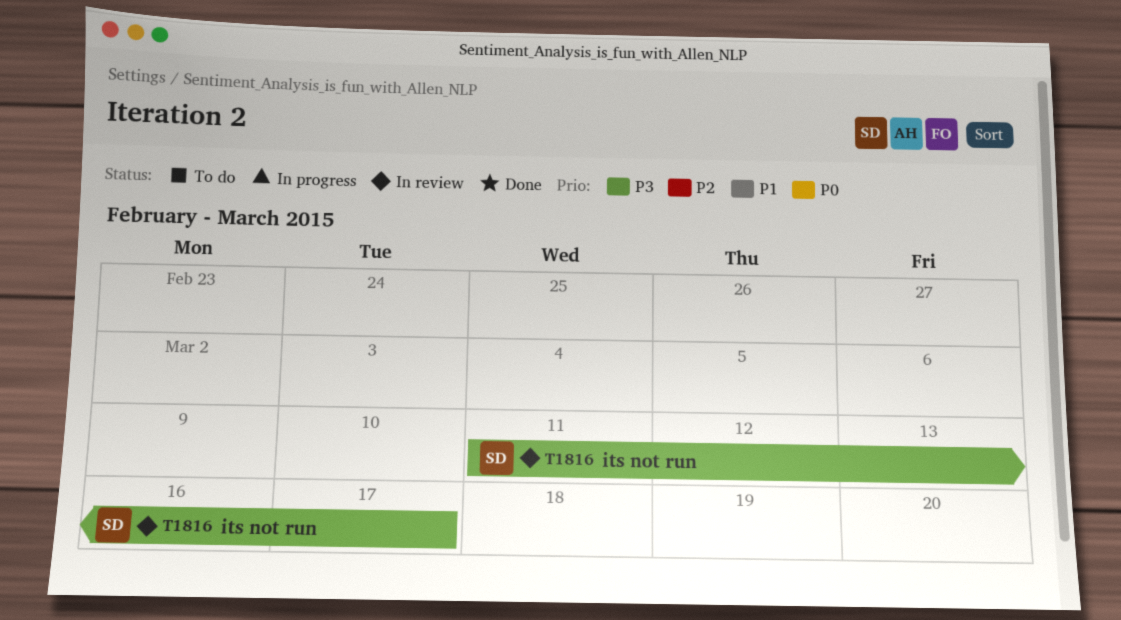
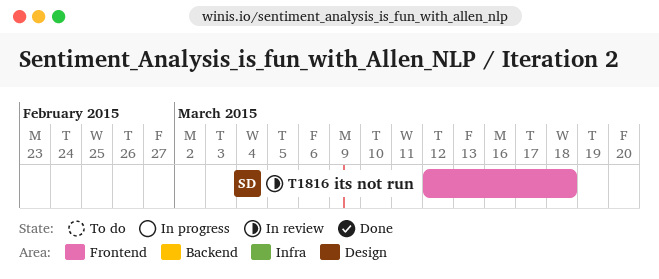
T1816, start: Mar 11 -> Mar 12
T1816, due: Mar 17 -> Mar 18

